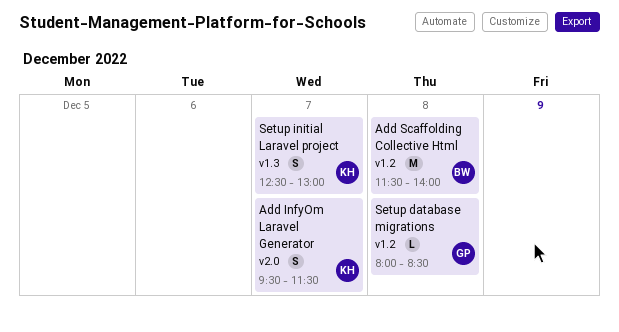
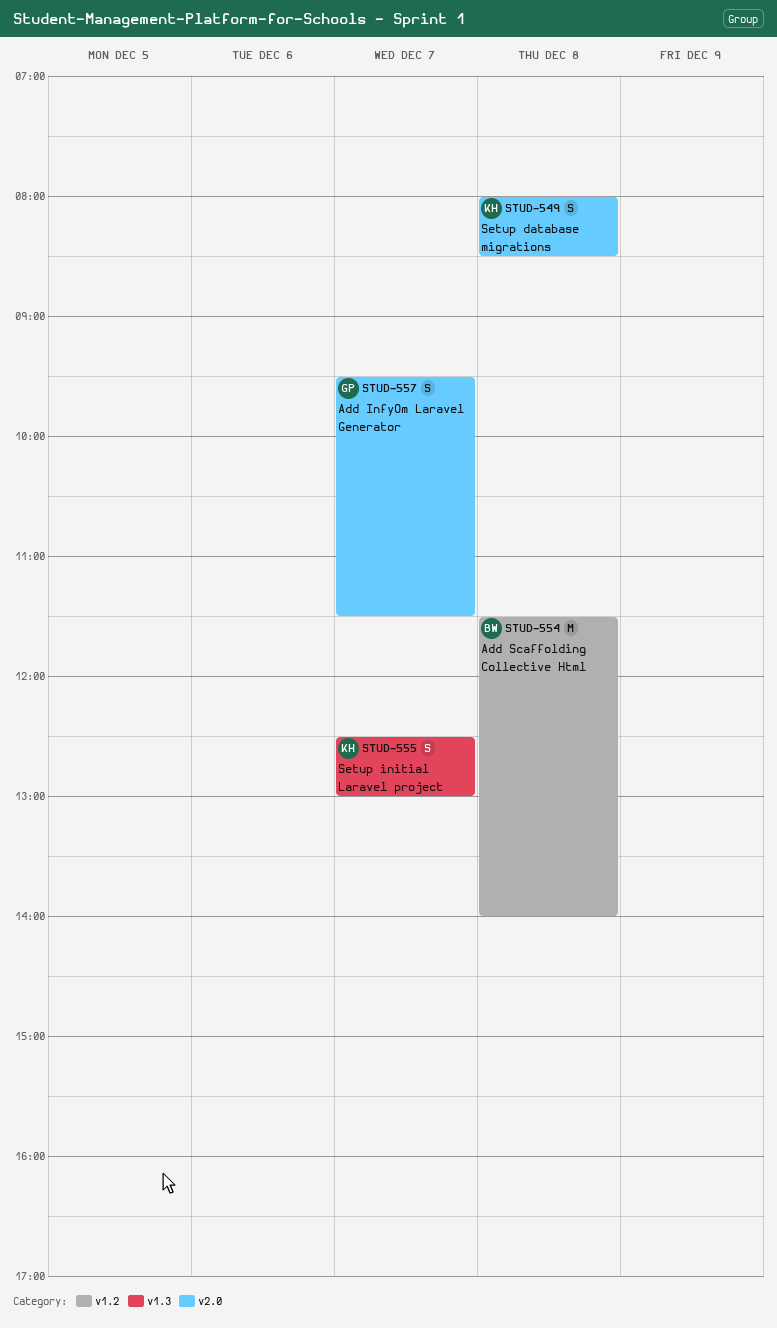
Add InfyOm Laravel Generator, owner: KH -> GP
Setup database migrations, owner: GP -> KH
Setup database migrations, label: v1.2 -> v2.0
Setup database migrations, estimate: L -> S

